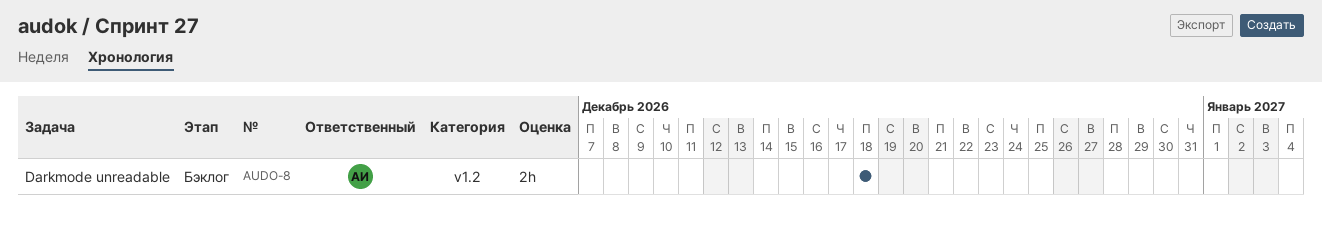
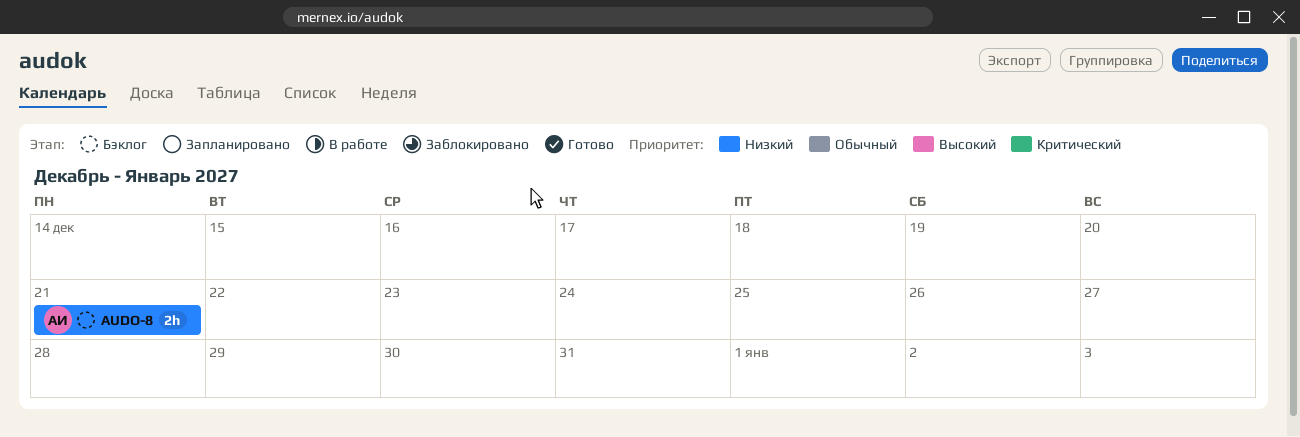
AUDO-8, start: Dec 18 -> Dec 21
AUDO-8, due: Dec 18 -> Dec 21

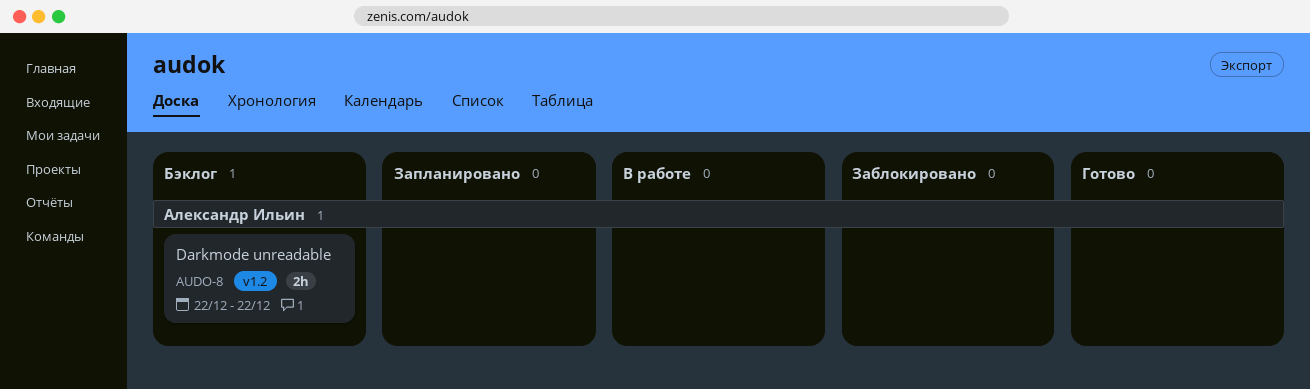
AUDO-8, start: Dec 21 -> Dec 22
AUDO-8, due: Dec 21 -> Dec 22

